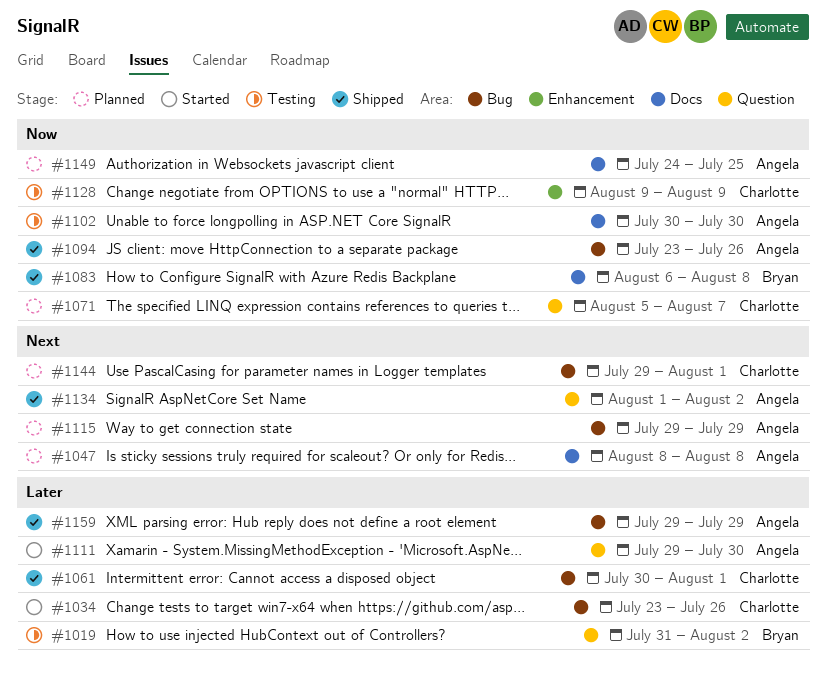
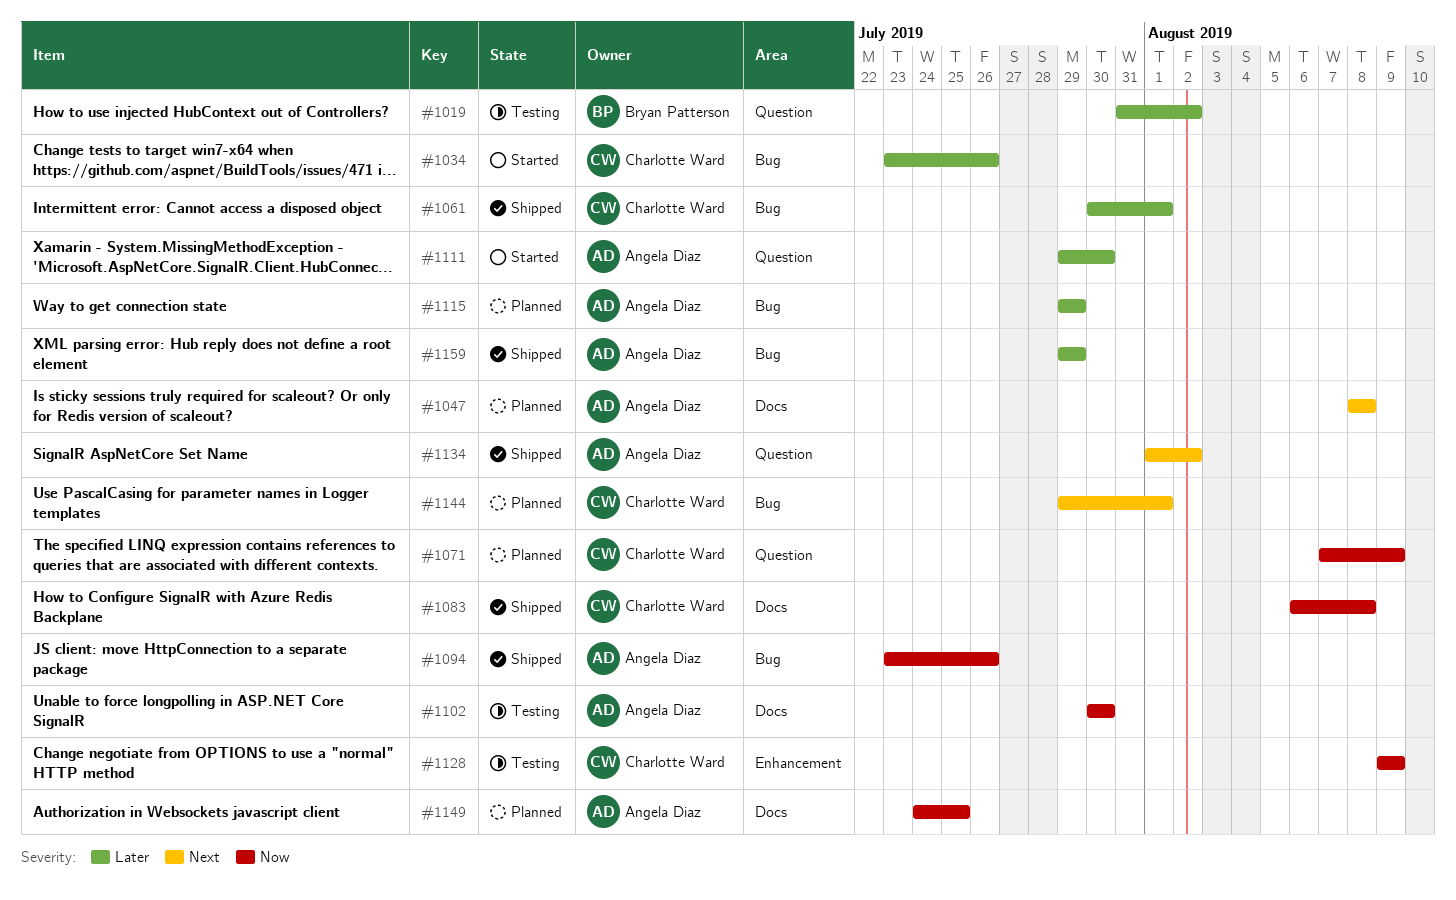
#1071, start: Aug 5 -> Aug 7
#1071, due: Aug 7 -> Aug 9
#1083, owner: Bryan Patterson -> Charlotte Ward
#1115, priority: Next -> Later

